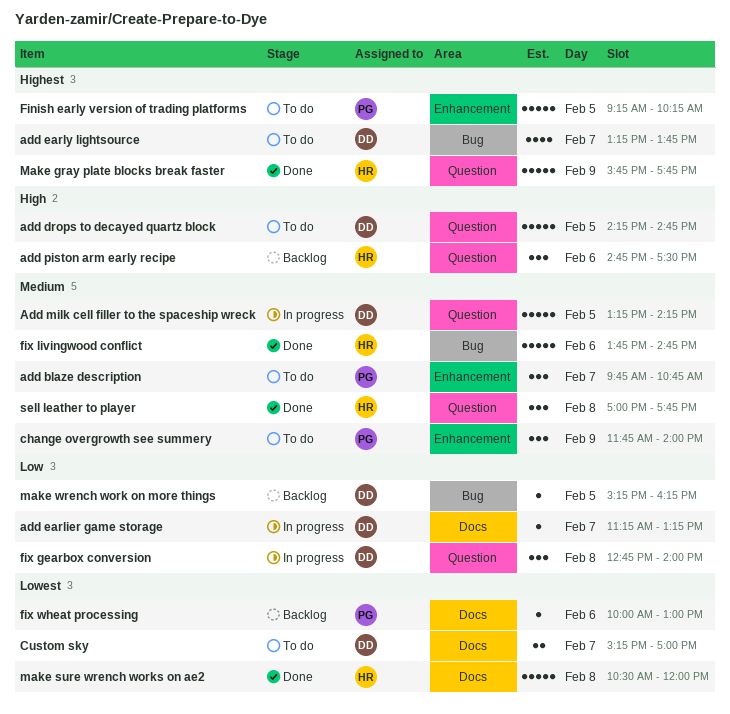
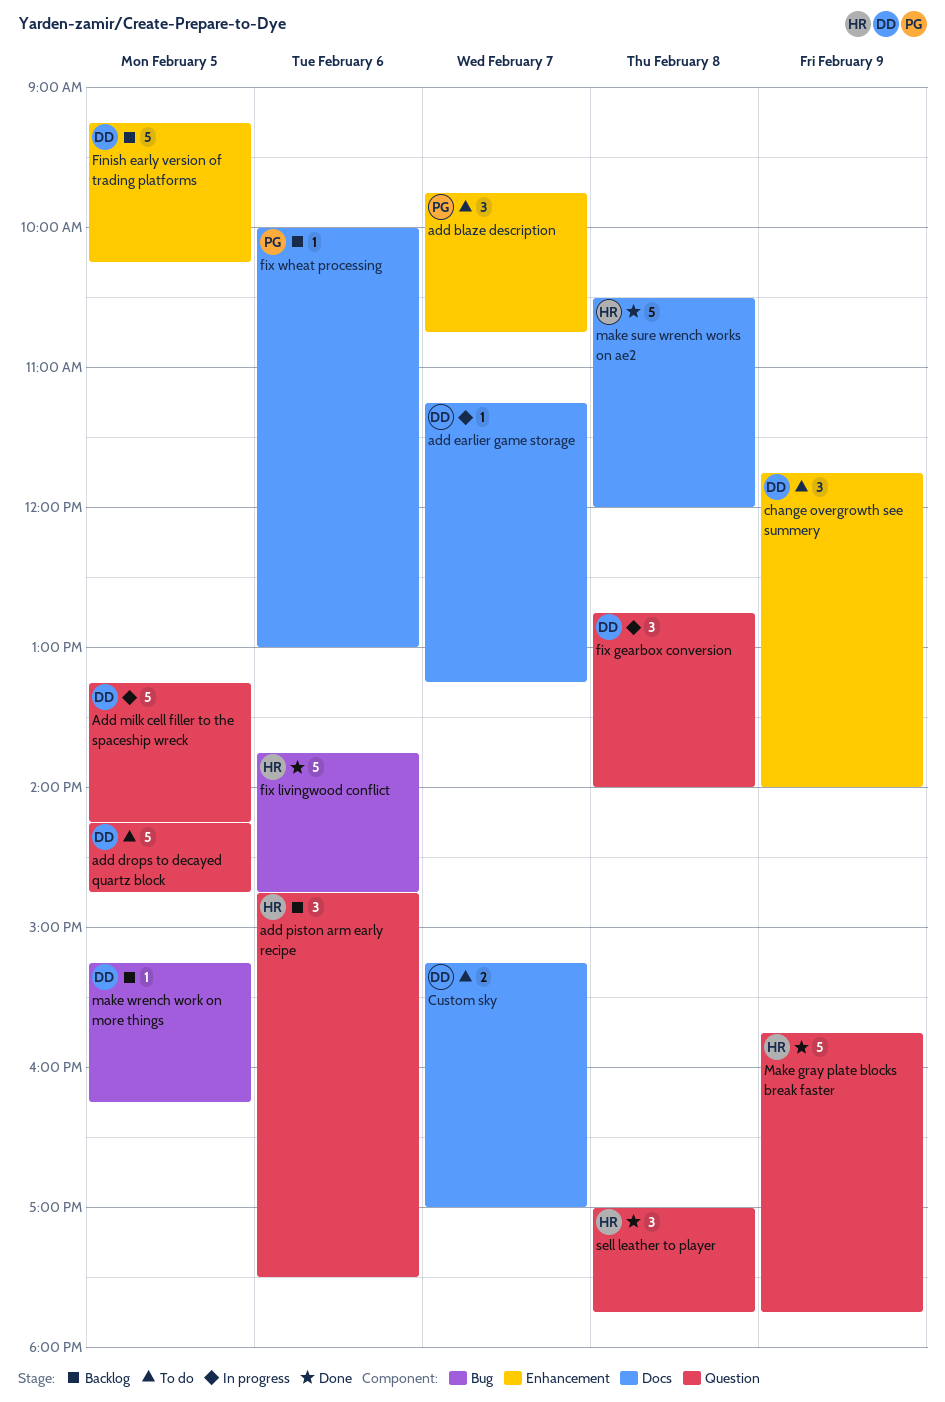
add early lightsource: present -> none
change overgrowth see summery, owner: PG -> DD
Finish early version of trading platforms, status: To do -> Backlog
Finish early version of trading platforms, owner: PG -> DD

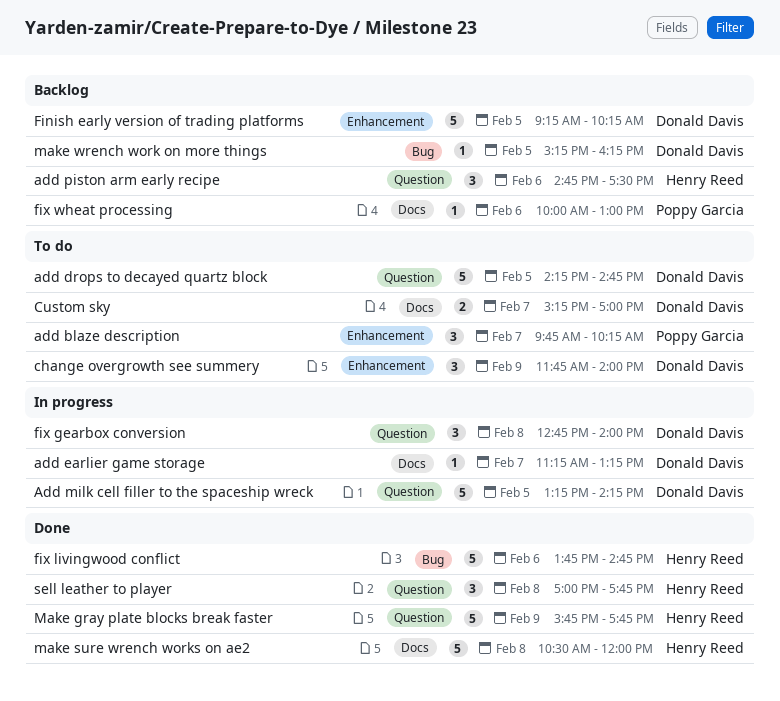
add blaze description, ends: 10:45 -> 10:15

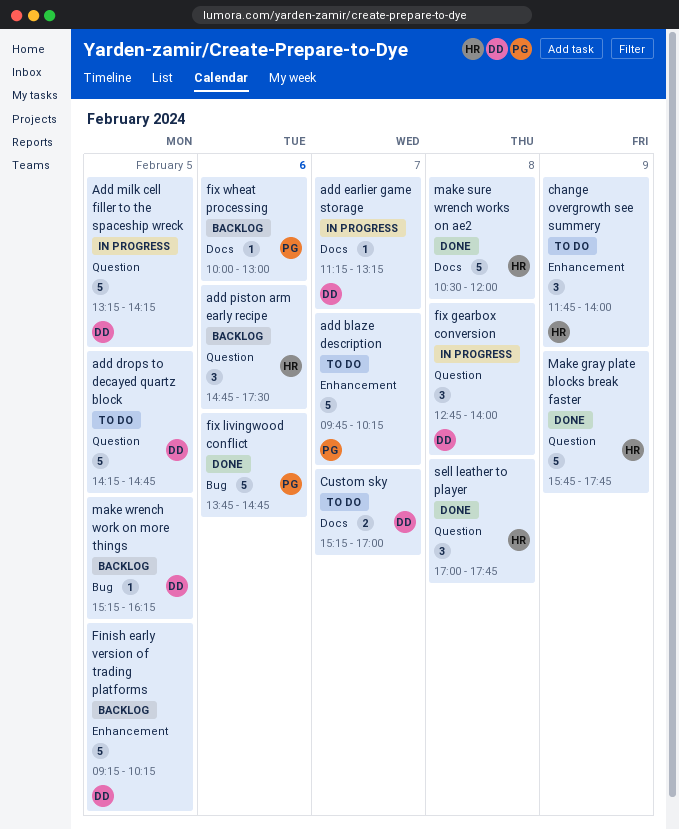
add blaze description, estimate: 3 -> 5
change overgrowth see summery, owner: Donald Davis -> Henry Reed
fix livingwood conflict, owner: Henry Reed -> Poppy Garcia

